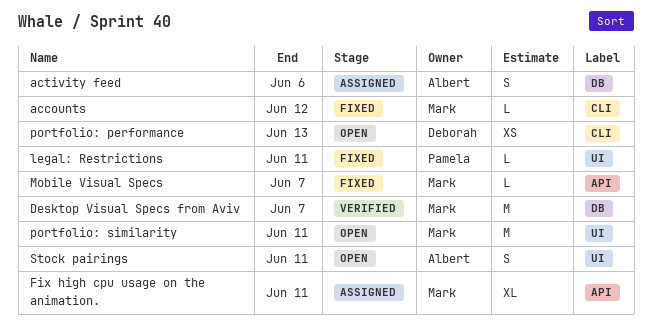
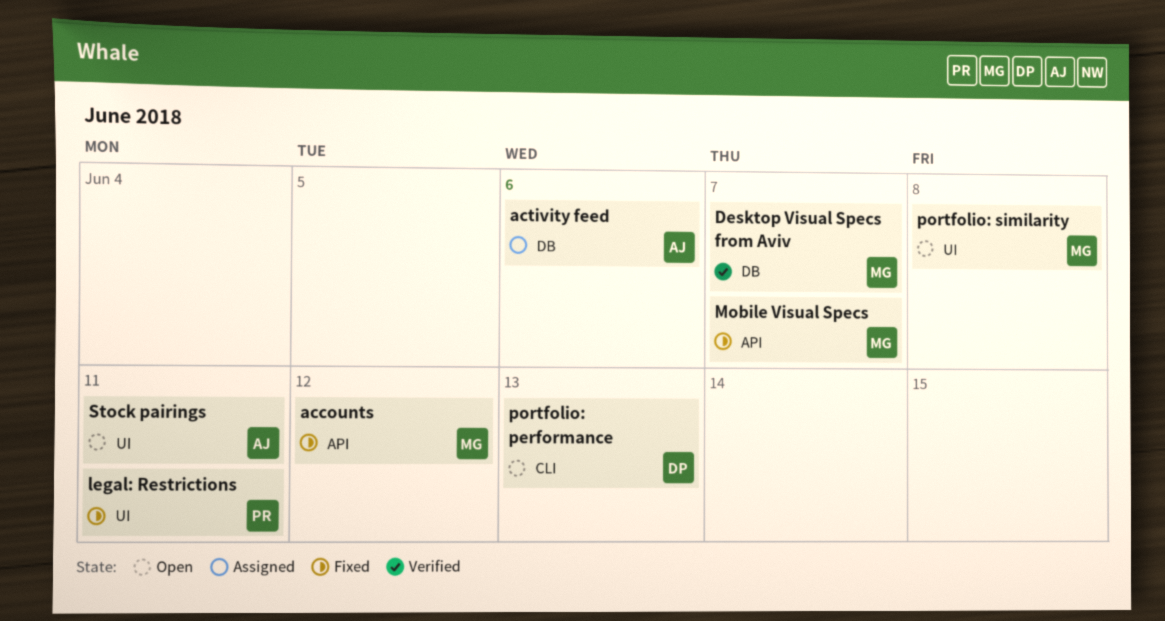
accounts, label: CLI -> API
Fix high cpu usage on the animation.: present -> none
portfolio: similarity, due: Jun 11 -> Jun 8

